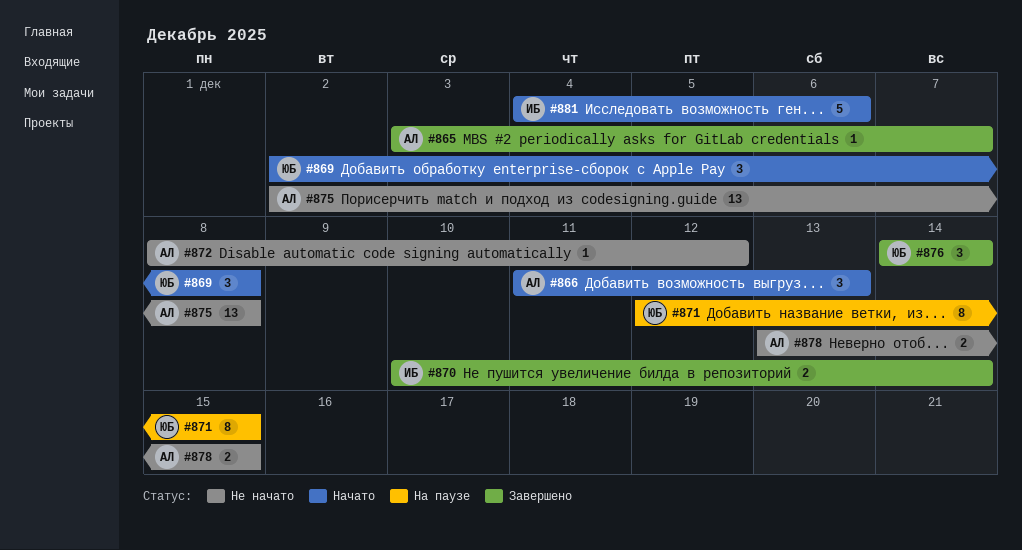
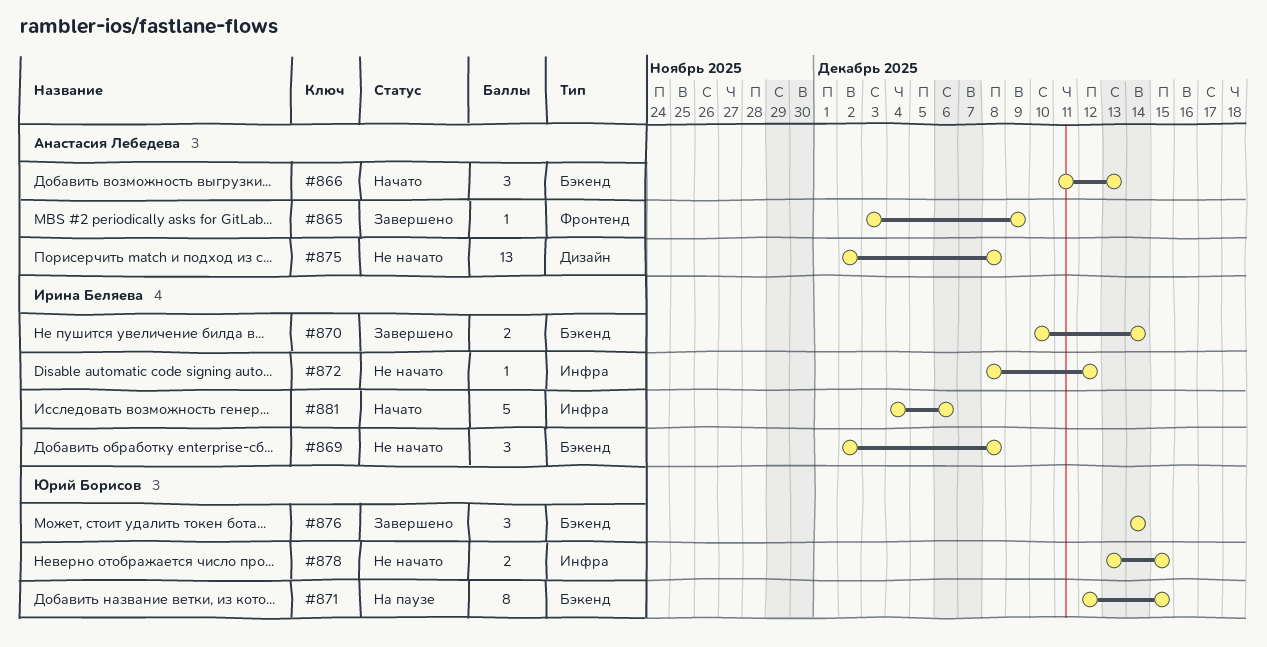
#865, due: Dec 7 -> Dec 9
#869, status: Начато -> Не начато
#869, owner: Юрий Борисов -> Ирина Беляева
#872, owner: Анастасия Лебедева -> Ирина Беляева
#878, owner: Анастасия Лебедева -> Юрий Борисов

